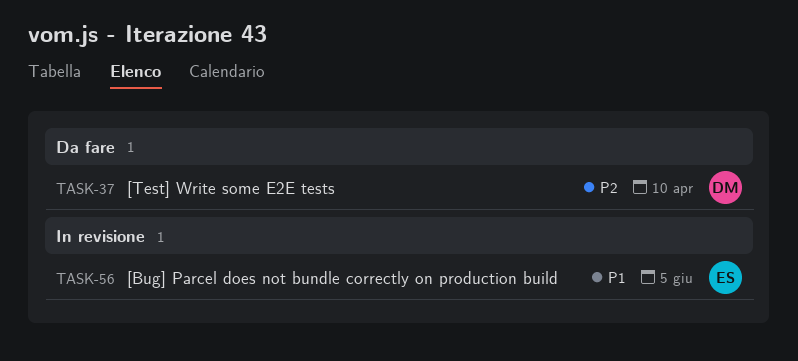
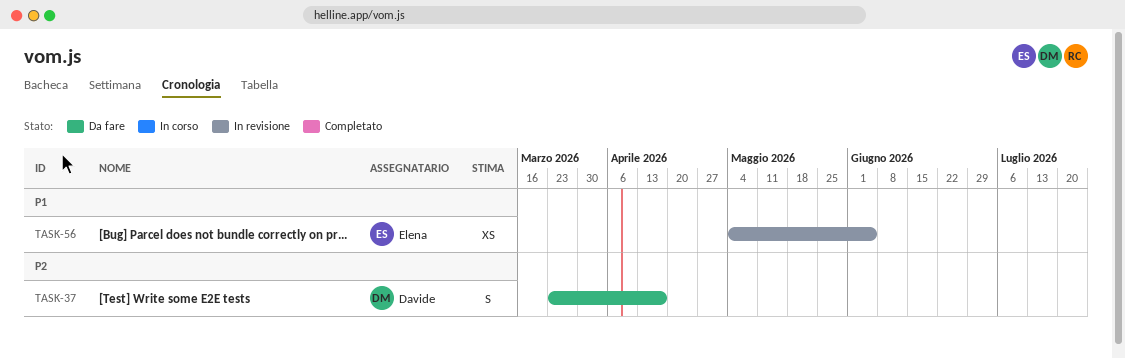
TASK-37, due: Apr 10 -> Apr 17

